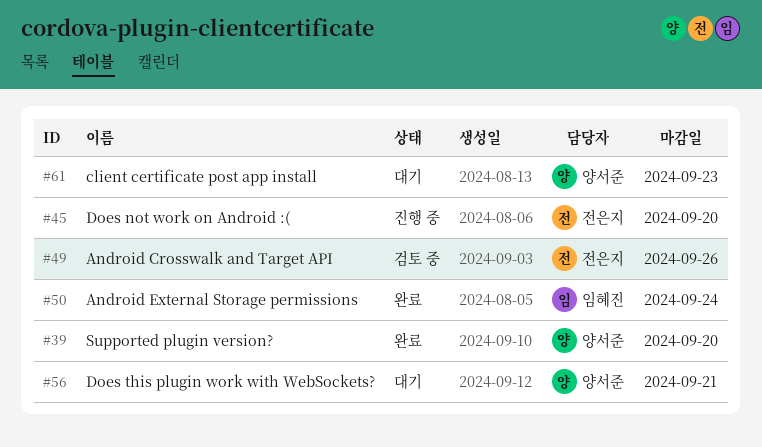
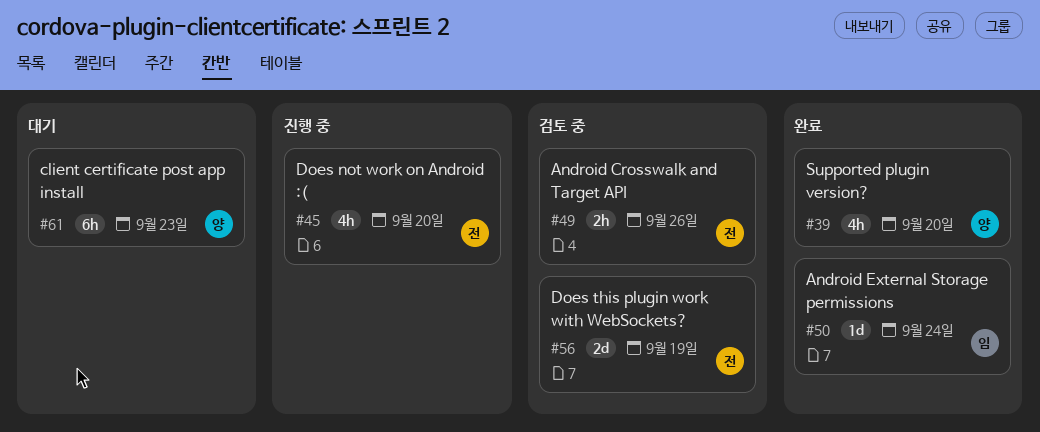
#56, status: 대기 -> 검토 중
#56, owner: 양서준 -> 전은지
#56, due: Sep 21 -> Sep 19

